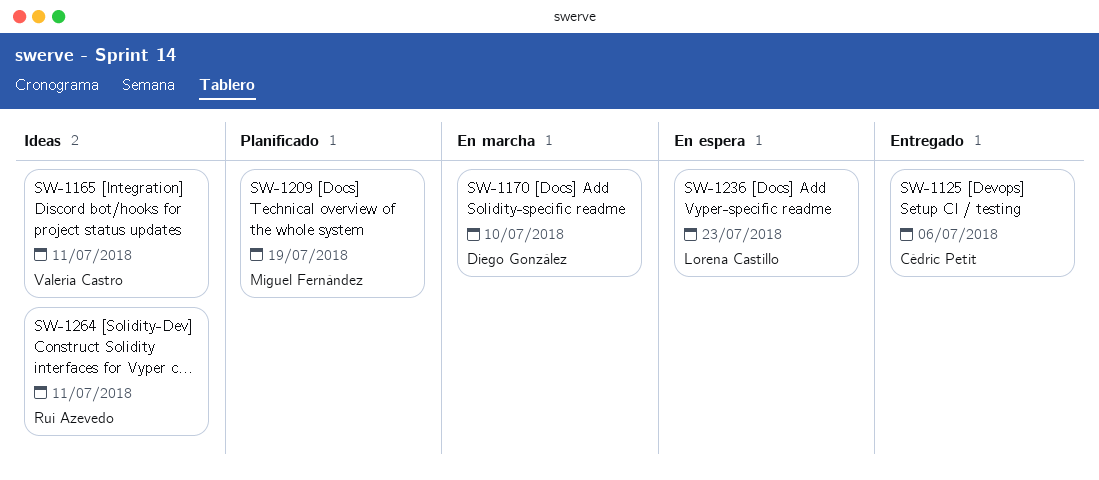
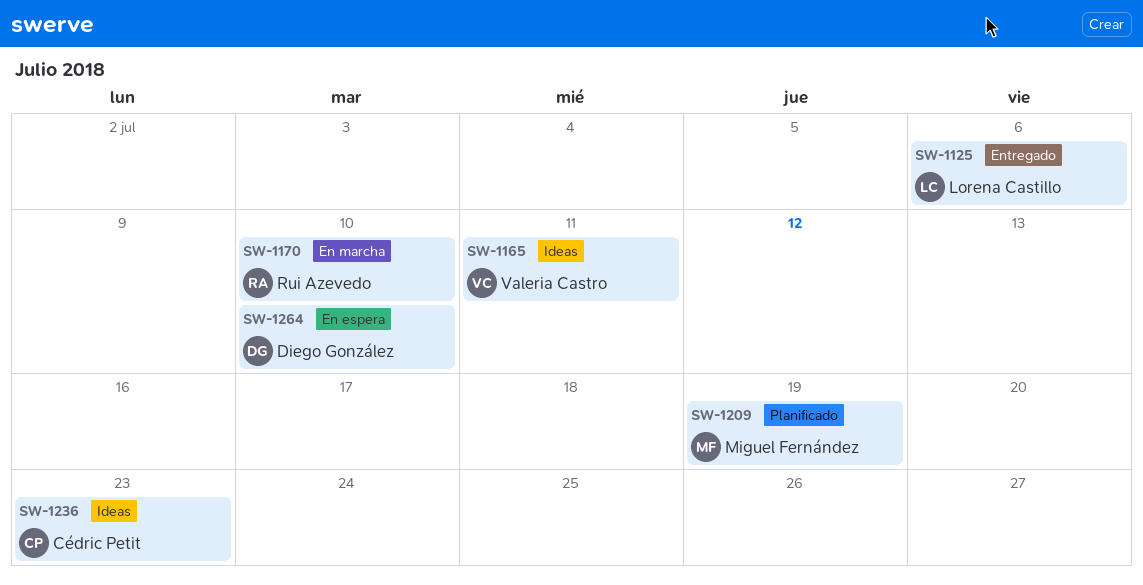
SW-1125, owner: Cédric Petit -> Lorena Castillo
SW-1170, owner: Diego González -> Rui Azevedo
SW-1236, status: En espera -> Ideas
SW-1236, owner: Lorena Castillo -> Cédric Petit
SW-1264, status: Ideas -> En espera
SW-1264, owner: Rui Azevedo -> Diego González
SW-1264, due: Jul 11 -> Jul 10

